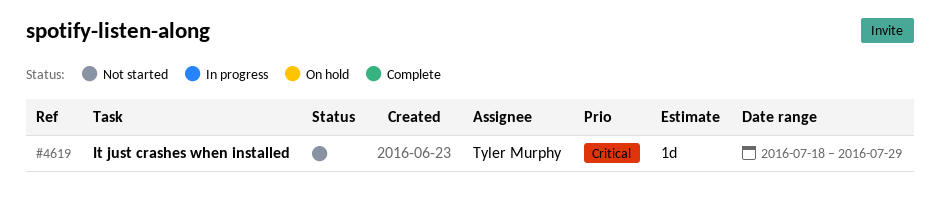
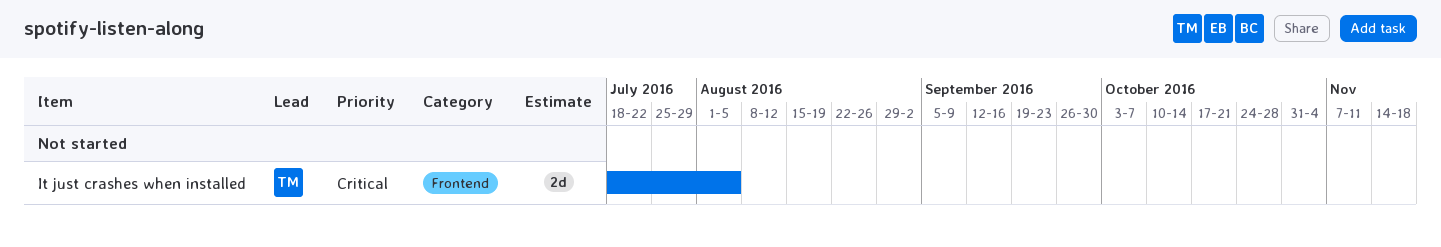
It just crashes when installed, estimate: 1d -> 2d
It just crashes when installed, due: Jul 29 -> Aug 5

